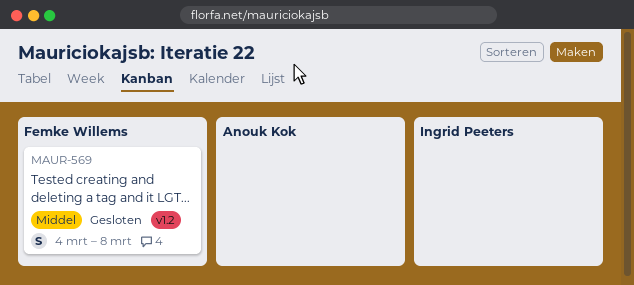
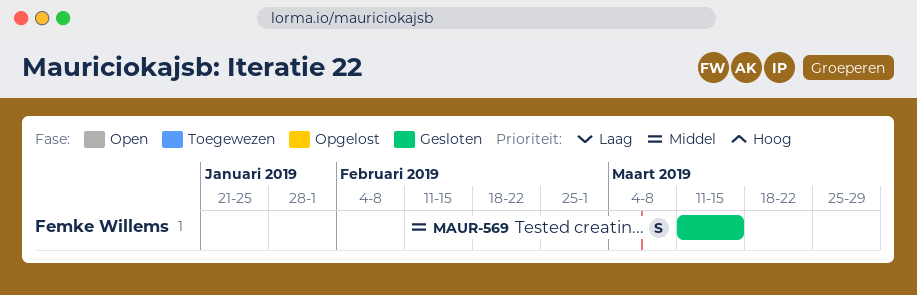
MAUR-569, start: Mar 4 -> Mar 11
MAUR-569, due: Mar 8 -> Mar 15

